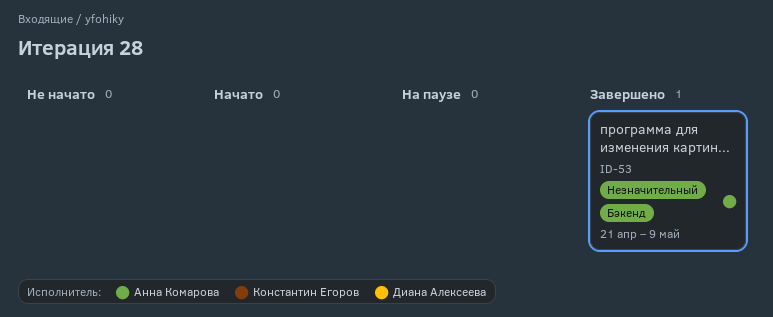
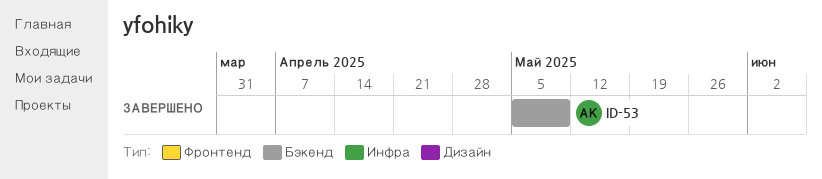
ID-53, start: Apr 21 -> May 5

